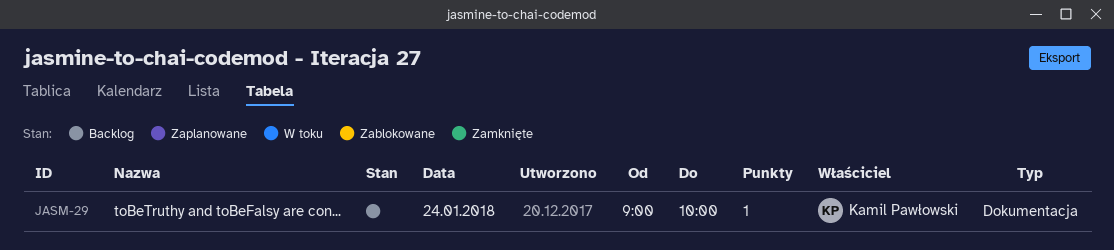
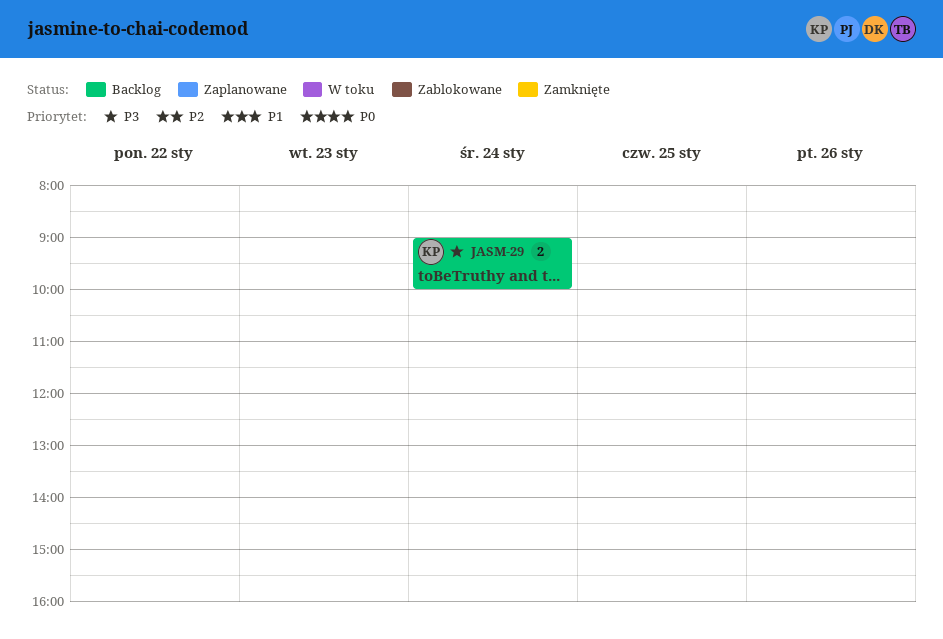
JASM-29, estimate: 1 -> 2

